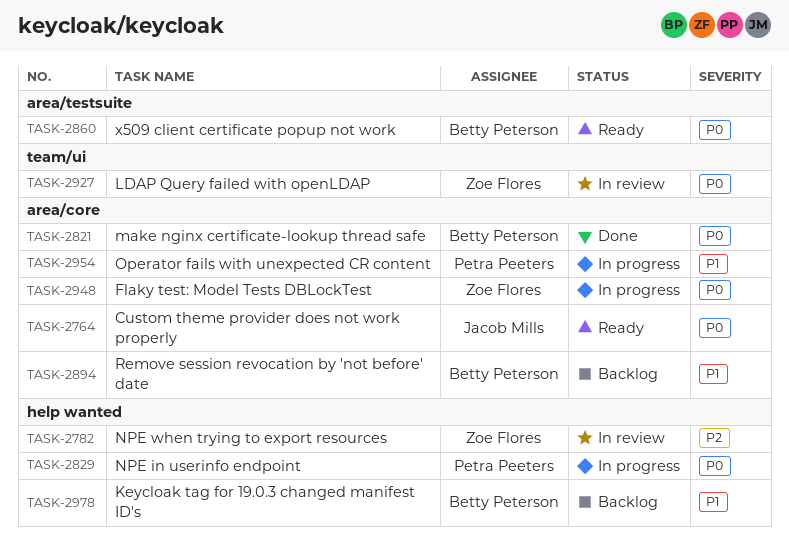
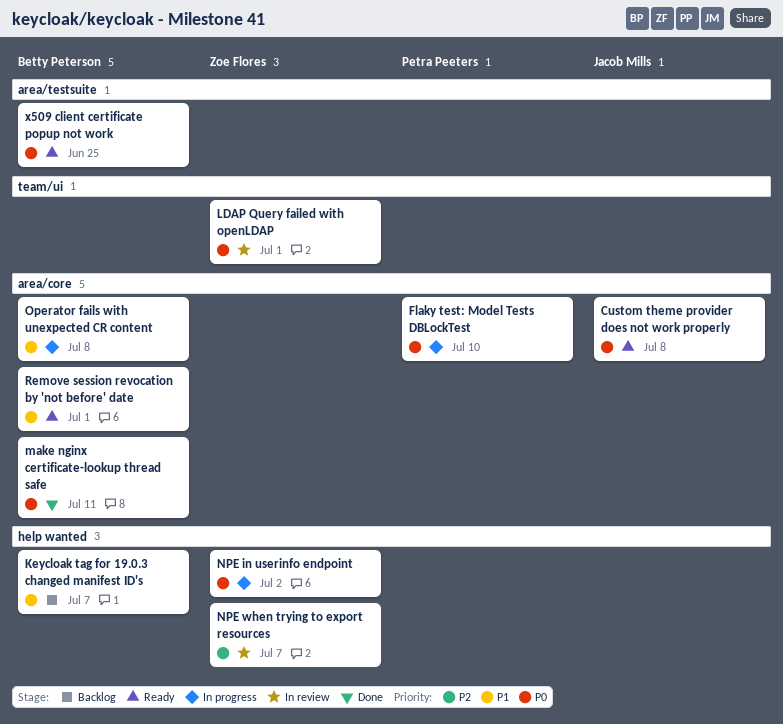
Flaky test: Model Tests DBLockTest, owner: Zoe Flores -> Petra Peeters
NPE in userinfo endpoint, owner: Petra Peeters -> Zoe Flores
Operator fails with unexpected CR content, owner: Petra Peeters -> Betty Peterson
Remove session revocation by 'not before' date, status: Backlog -> Ready

